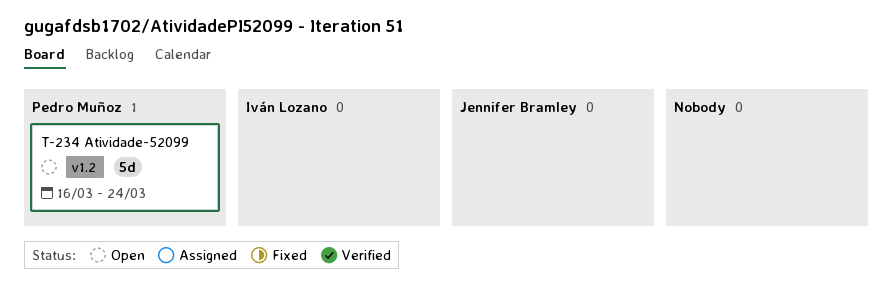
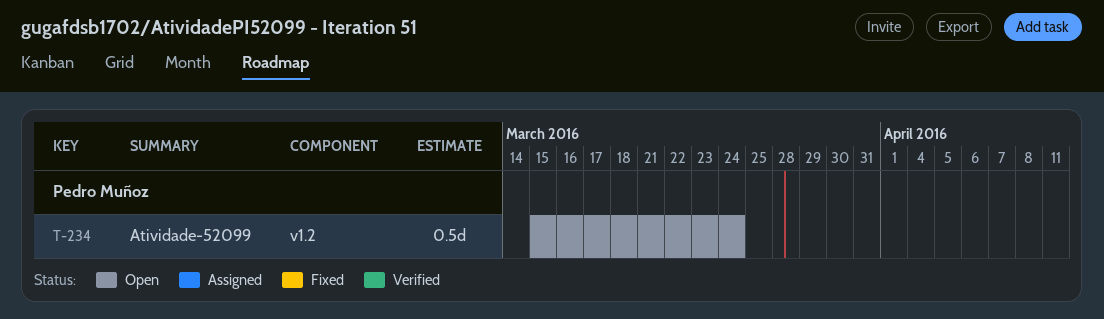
T-234, estimate: 5d -> 0.5d
T-234, start: Mar 16 -> Mar 15

